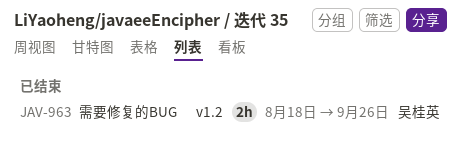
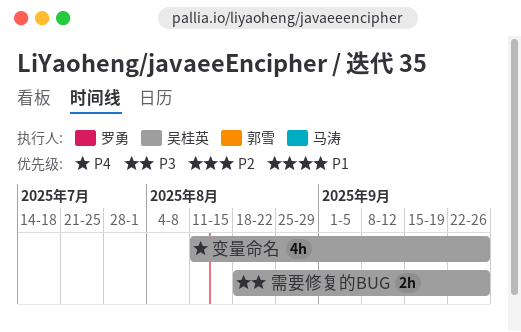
变量命名: none -> present

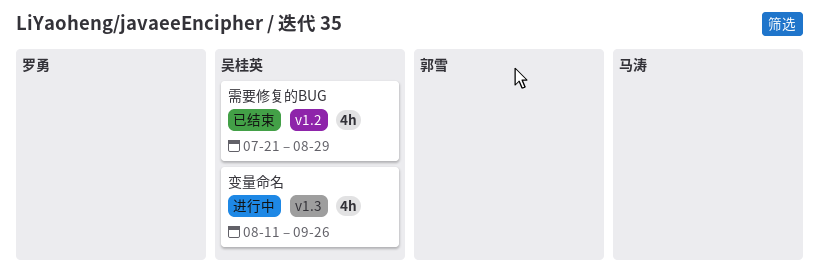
需要修复的BUG, estimate: 2h -> 4h
需要修复的BUG, start: Aug 18 -> Jul 21
需要修复的BUG, due: Sep 26 -> Aug 29

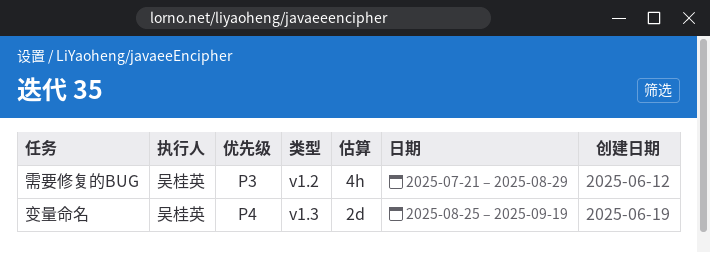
变量命名, estimate: 4h -> 2d
变量命名, start: Aug 11 -> Aug 25
变量命名, due: Sep 26 -> Sep 19

